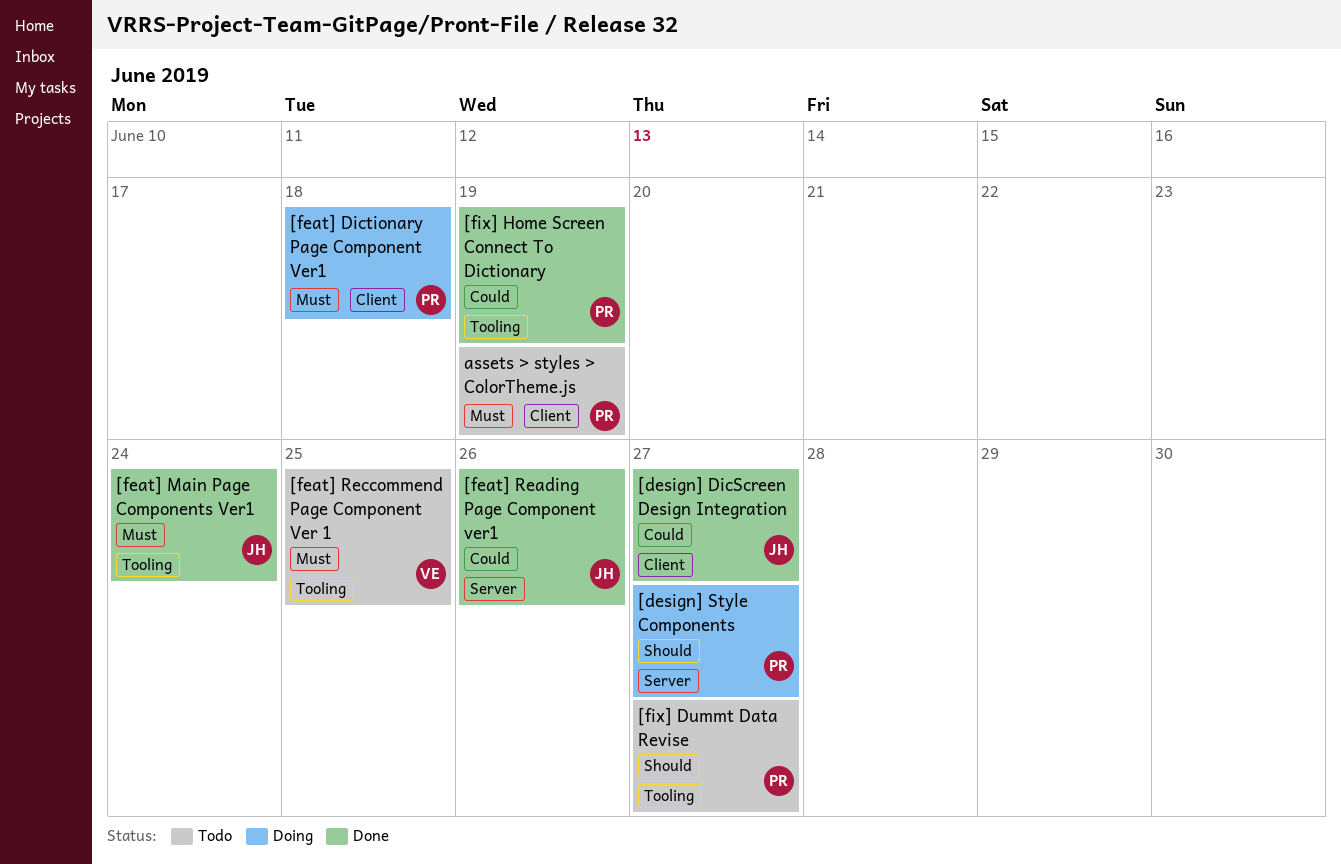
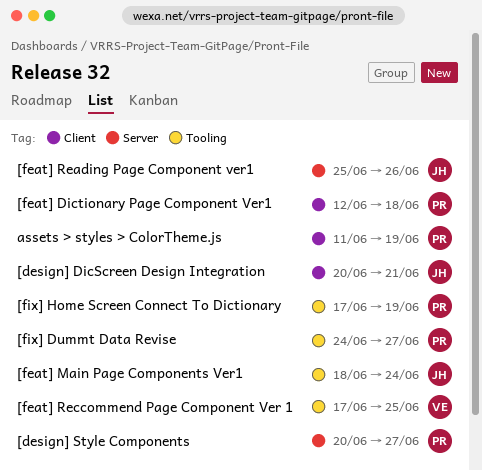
[design] DicScreen Design Integration, due: Jun 27 -> Jun 21

